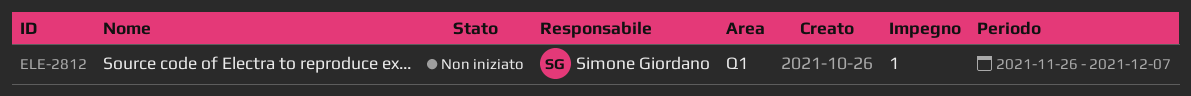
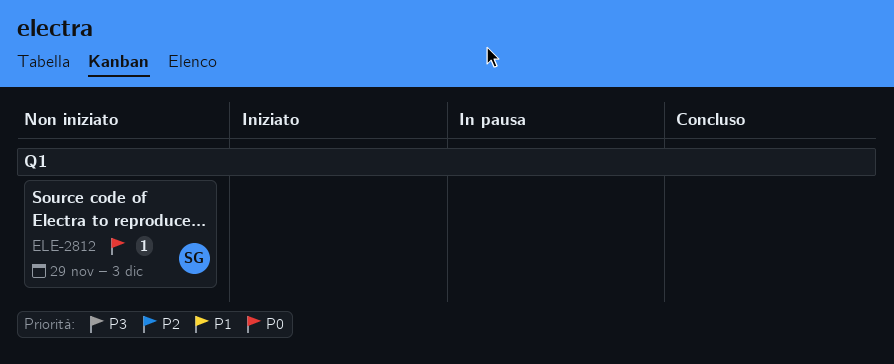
ELE-2812, start: Nov 26 -> Nov 29
ELE-2812, due: Dec 7 -> Dec 3

